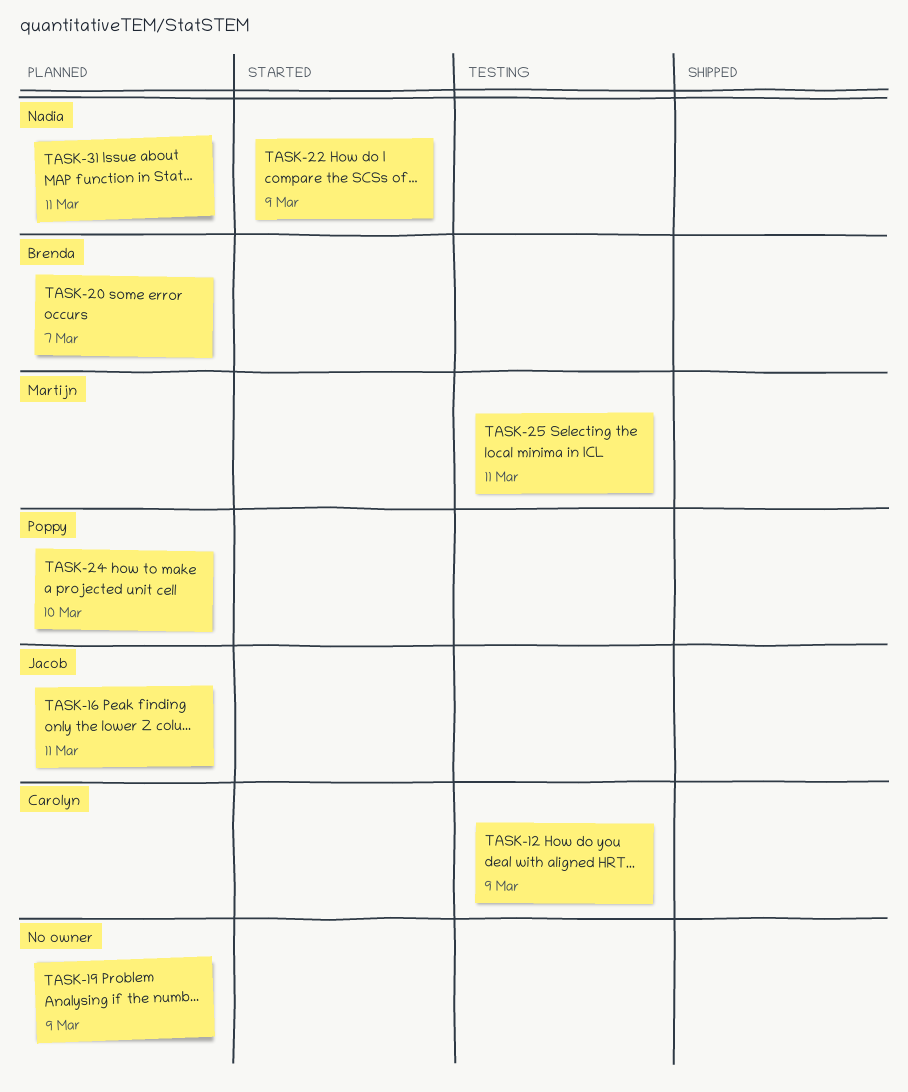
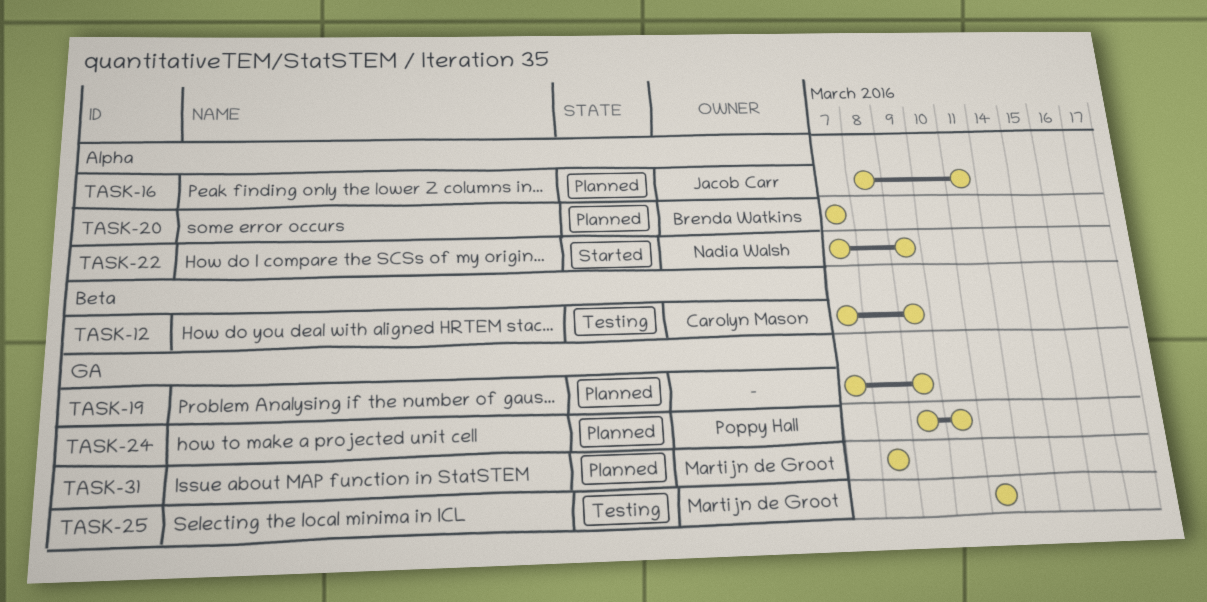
TASK-31, owner: Nadia Walsh -> Martijn de Groot
TASK-31, due: Mar 11 -> Mar 8

